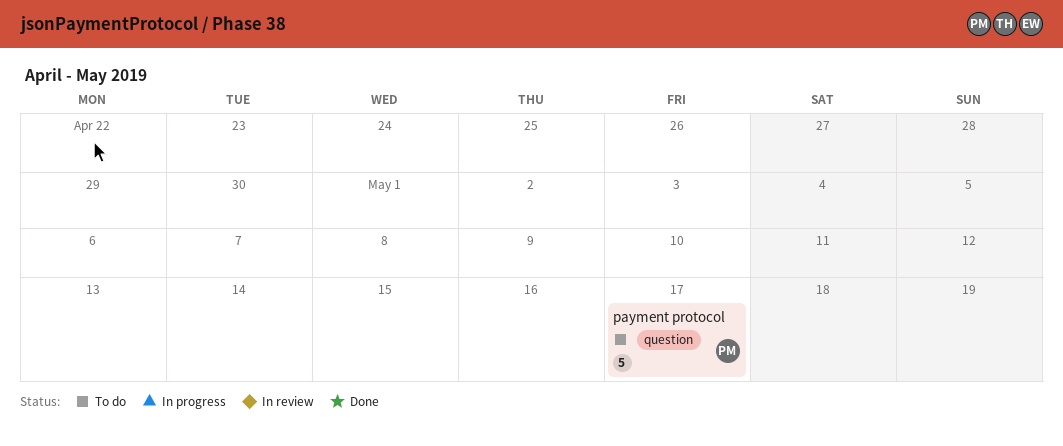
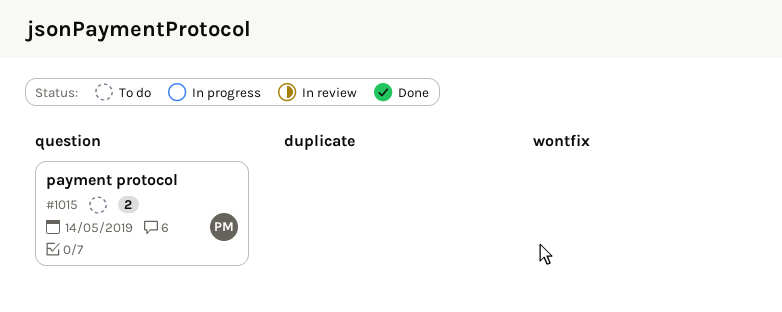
payment protocol, estimate: 5 -> 2
payment protocol, due: May 17 -> May 14

